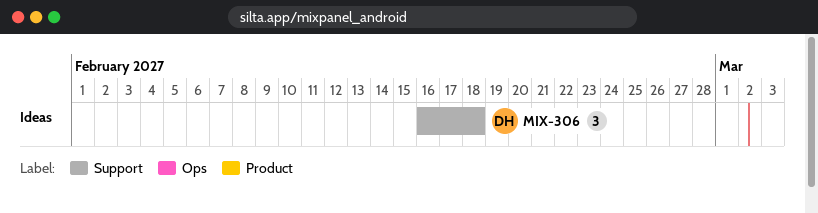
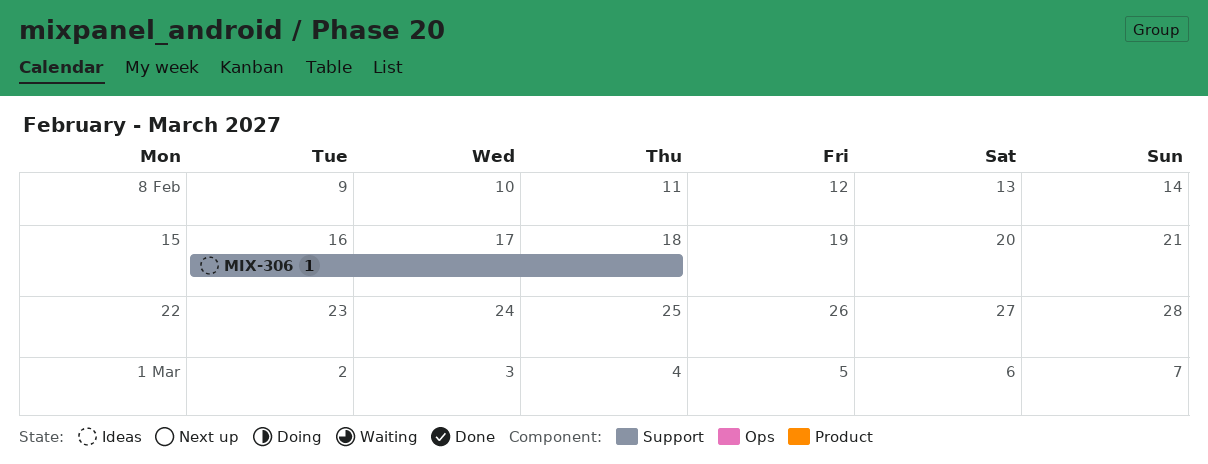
MIX-306, estimate: 3 -> 1

